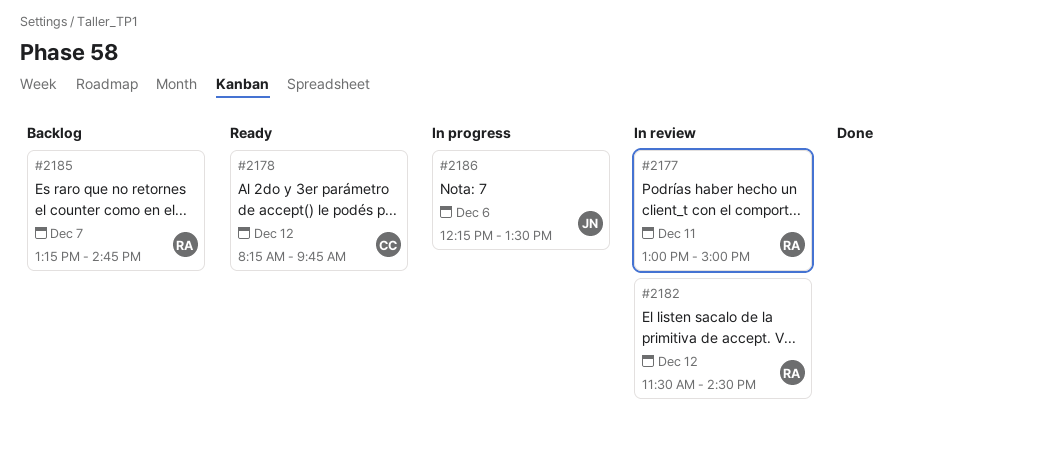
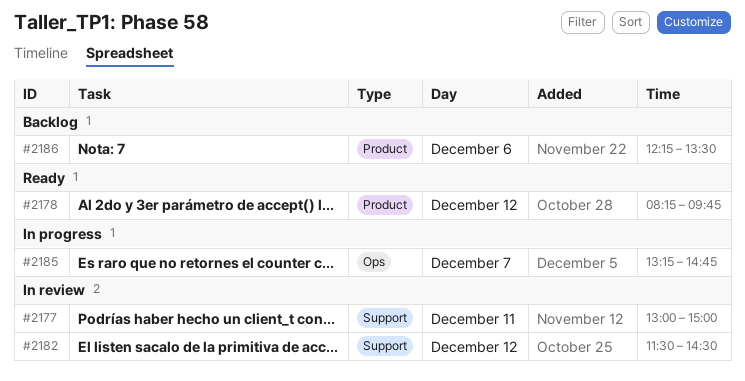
#2185, status: Backlog -> In progress
#2186, status: In progress -> Backlog

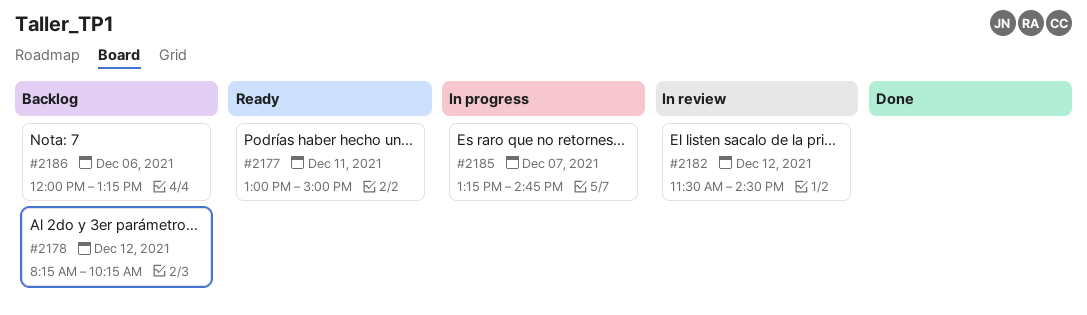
#2177, status: In review -> Ready
#2178, status: Ready -> Backlog
#2178, ends: 09:45 -> 10:15
#2186, begins: 12:15 -> 12:00
#2186, ends: 13:30 -> 13:15

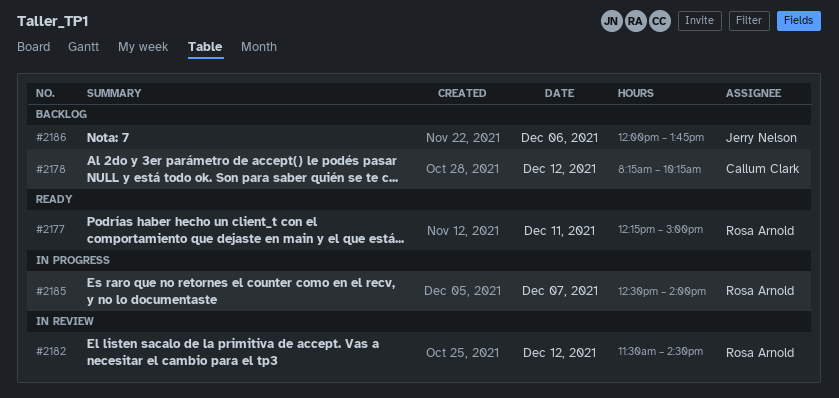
#2177, begins: 13:00 -> 12:15
#2185, begins: 13:15 -> 12:30
#2185, ends: 14:45 -> 14:00
#2186, ends: 13:15 -> 13:45

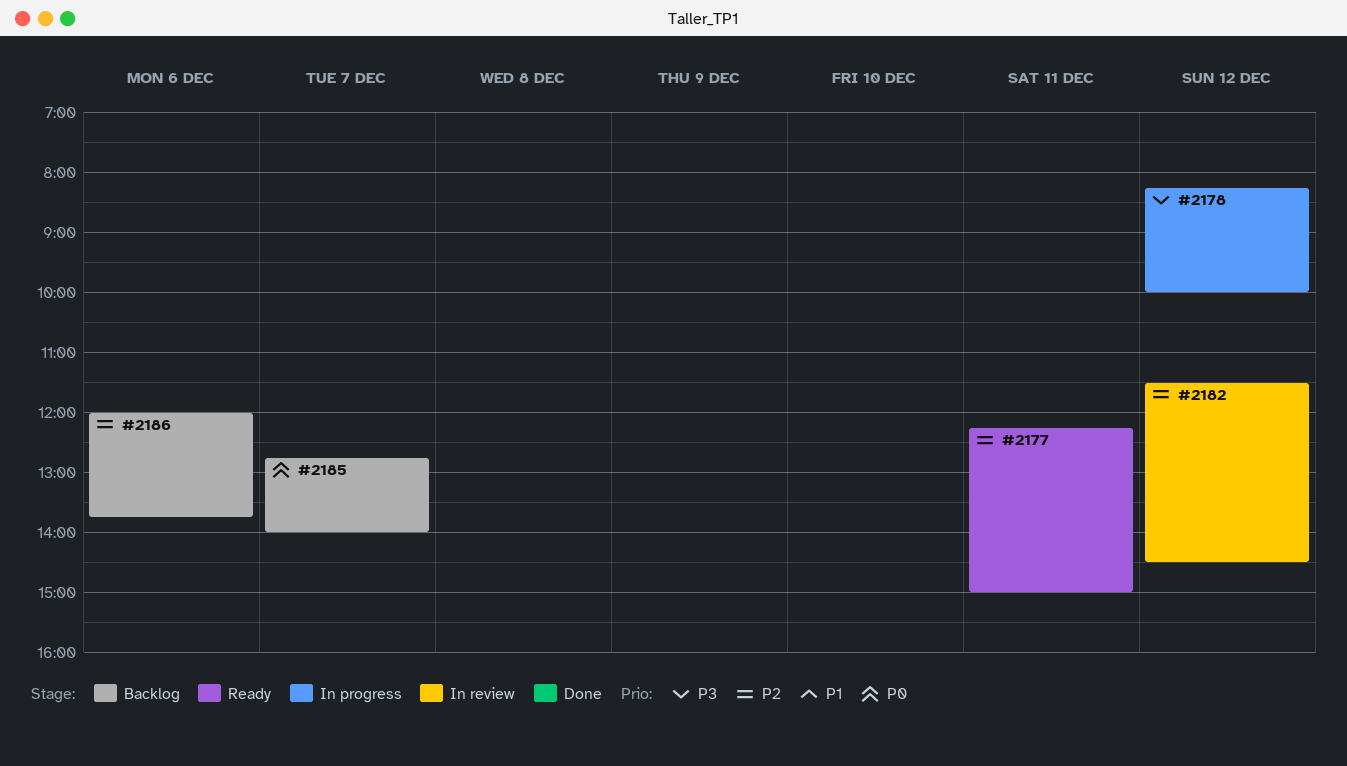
#2178, status: Backlog -> In progress
#2178, ends: 10:15 -> 10:00
#2185, status: In progress -> Backlog
#2185, begins: 12:30 -> 12:45

